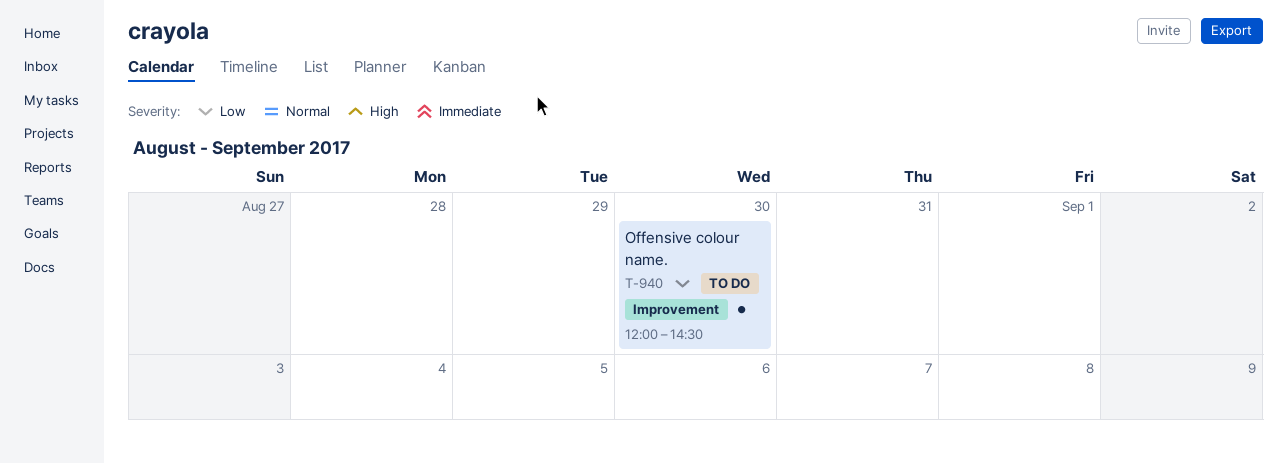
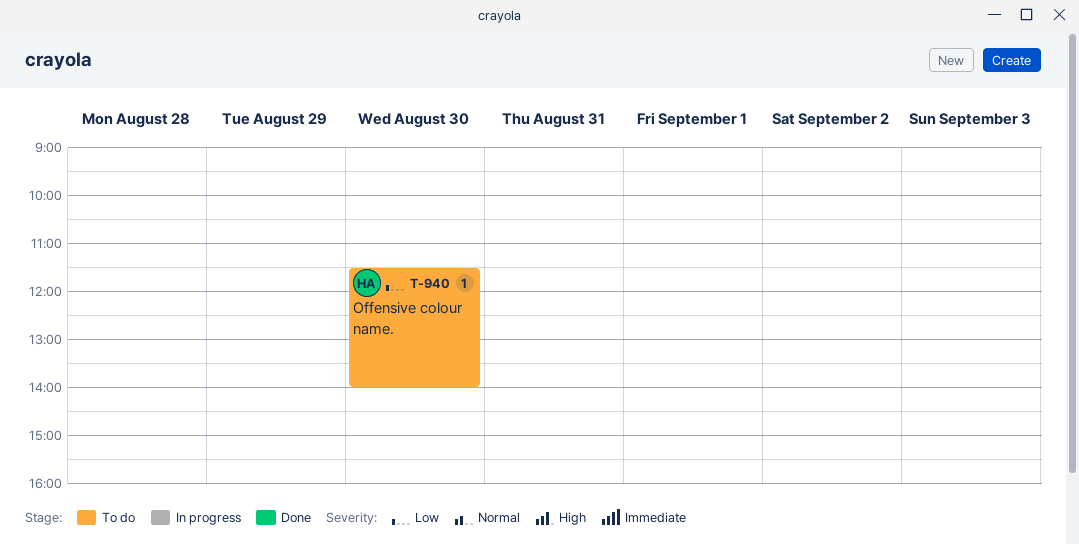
T-940, begins: 12:00 -> 11:30
T-940, ends: 14:30 -> 14:00

